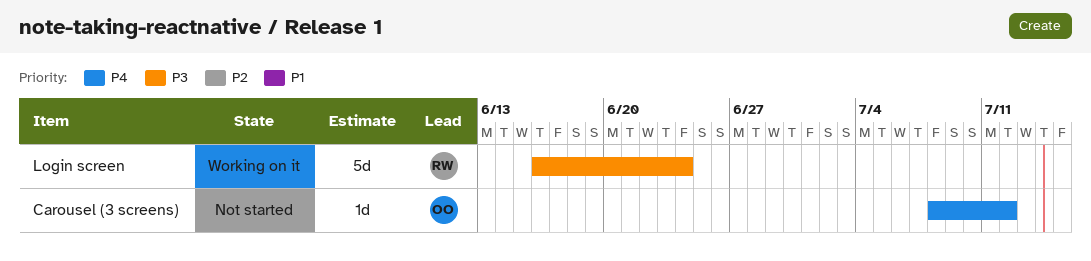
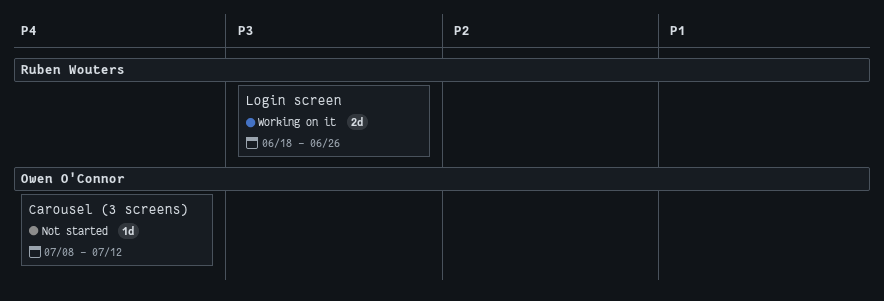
Login screen, estimate: 5d -> 2d
Login screen, start: Jun 16 -> Jun 18
Login screen, due: Jun 24 -> Jun 26

